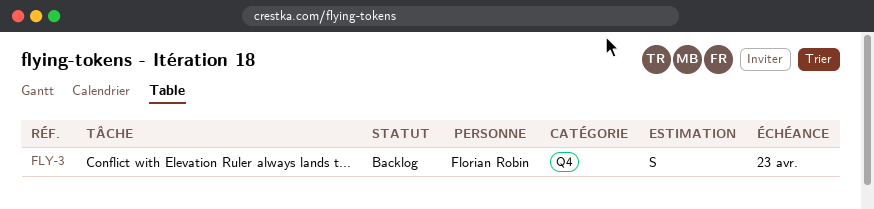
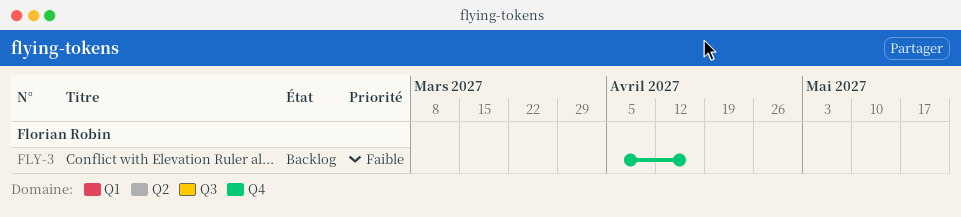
FLY-3, due: Apr 23 -> Apr 16

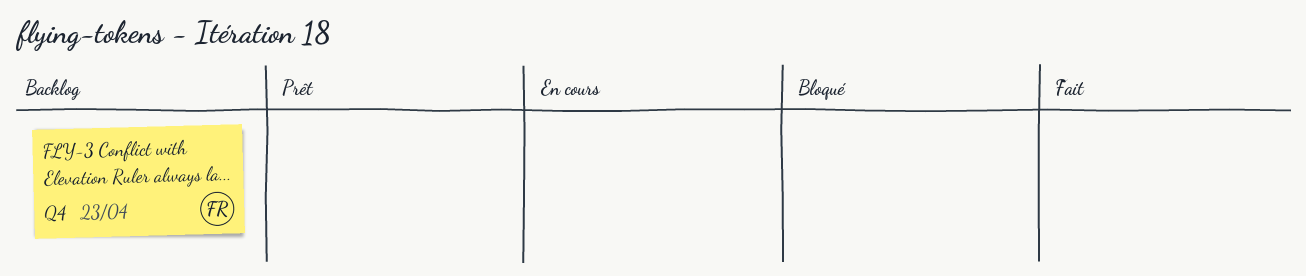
FLY-3, due: Apr 16 -> Apr 23

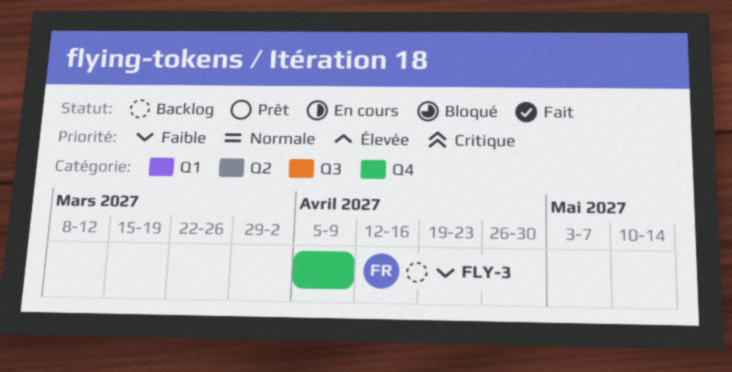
FLY-3, due: Apr 23 -> Apr 9

